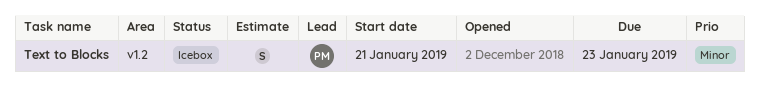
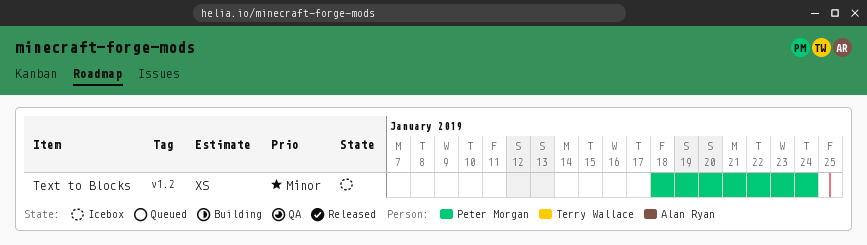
Text to Blocks, estimate: S -> XS
Text to Blocks, start: Jan 21 -> Jan 18
Text to Blocks, due: Jan 23 -> Jan 24

